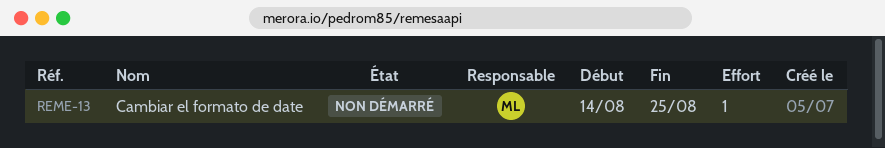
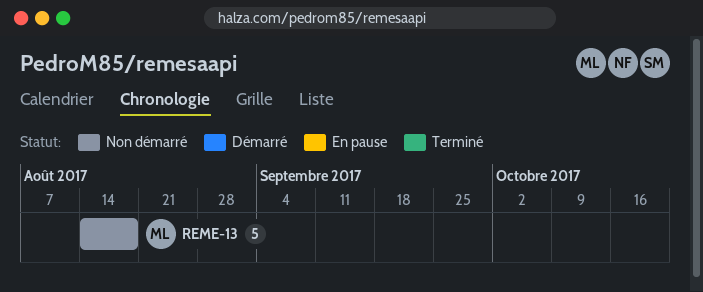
REME-13, estimate: 1 -> 5
REME-13, due: Aug 25 -> Aug 18

